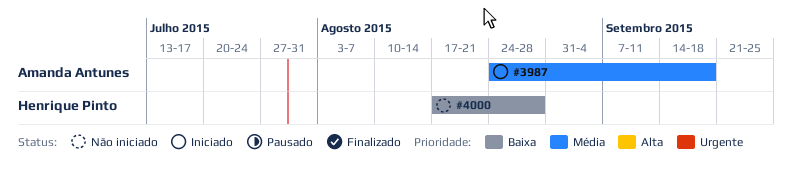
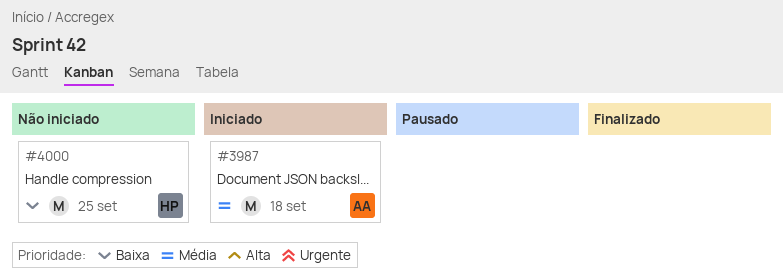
#4000, due: Aug 28 -> Sep 25

